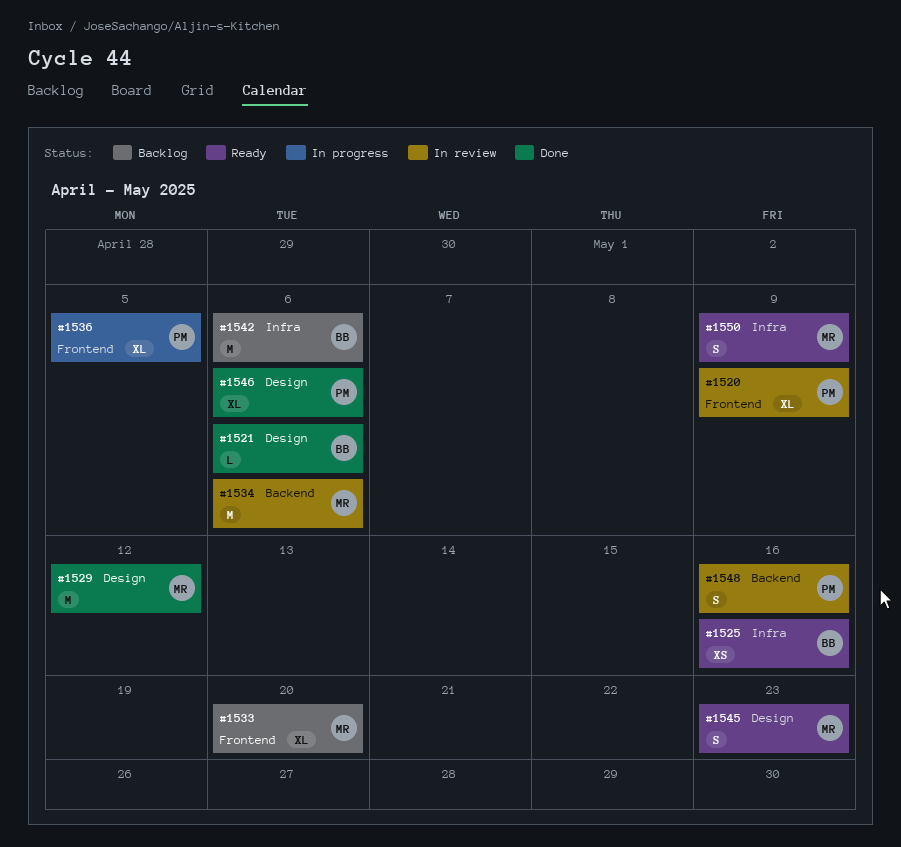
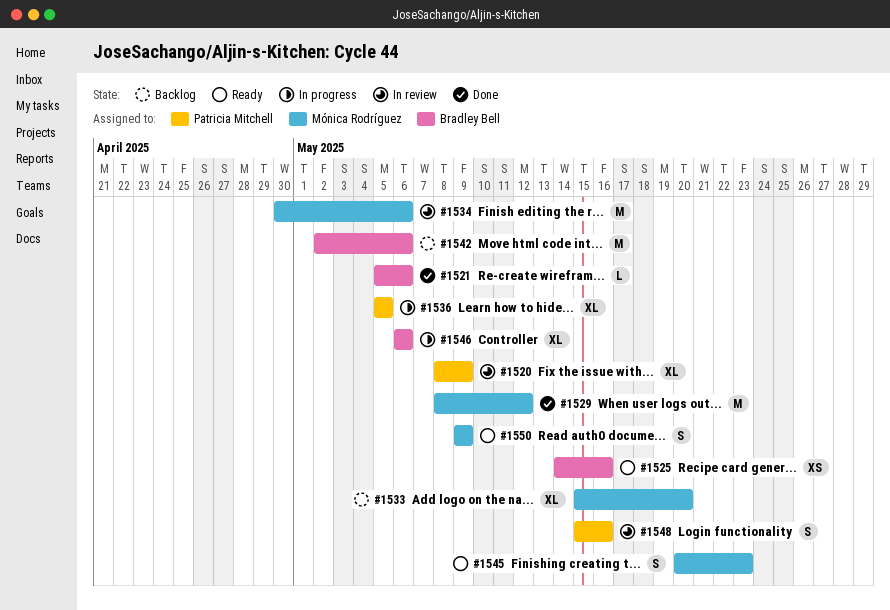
#1546, status: Done -> In progress
#1546, owner: Patricia Mitchell -> Bradley Bell

